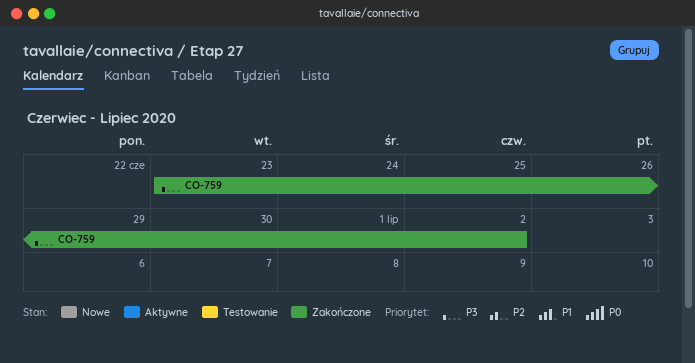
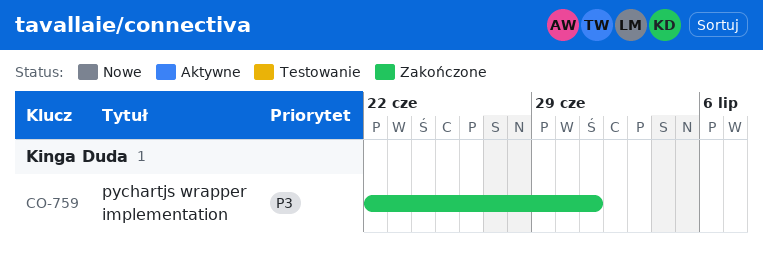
CO-759, start: Jun 23 -> Jun 22
CO-759, due: Jul 2 -> Jul 1

